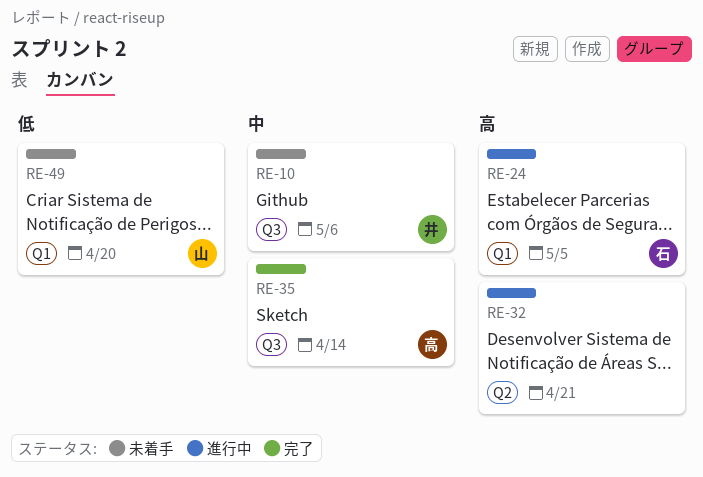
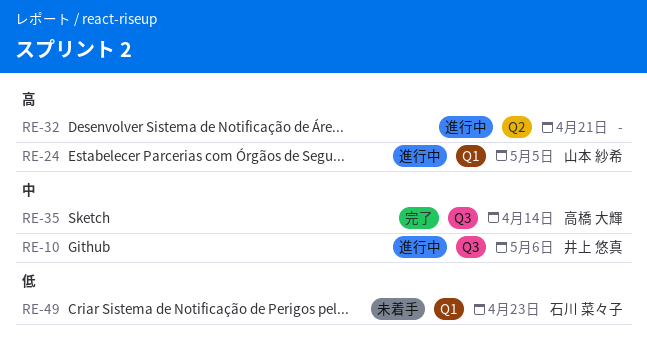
RE-10, status: 未着手 -> 進行中
RE-24, owner: 石川 菜々子 -> 山本 紗希
RE-49, owner: 山本 紗希 -> 石川 菜々子
RE-49, due: Apr 20 -> Apr 23

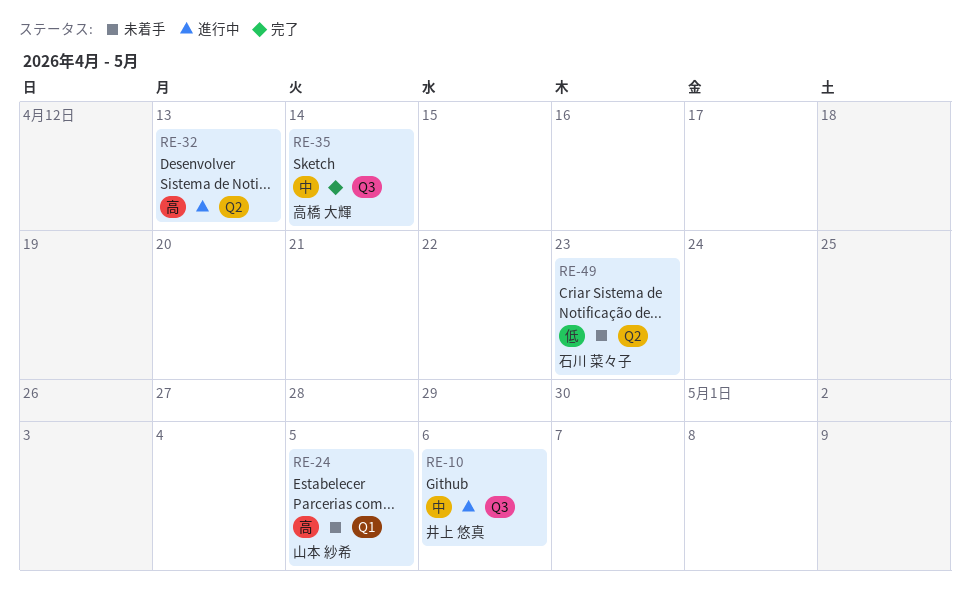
RE-24, status: 進行中 -> 未着手
RE-32, due: Apr 21 -> Apr 13
RE-49, label: Q1 -> Q2

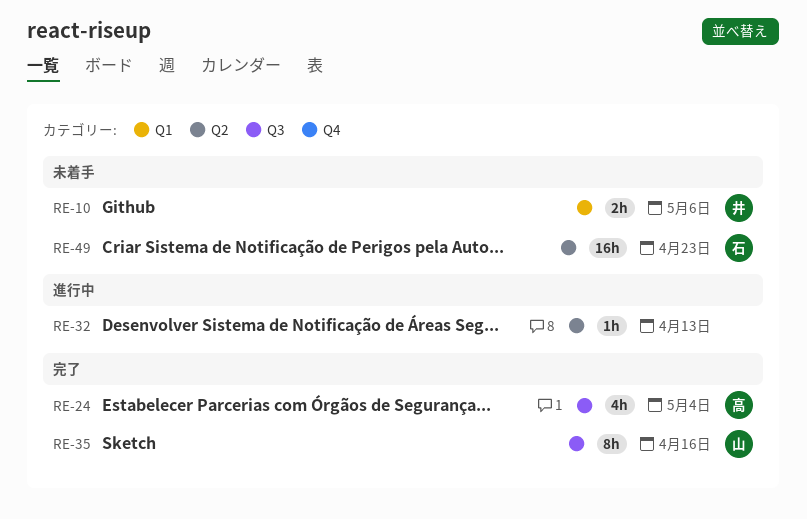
RE-10, status: 進行中 -> 未着手
RE-10, label: Q3 -> Q1
RE-24, status: 未着手 -> 完了
RE-24, owner: 山本 紗希 -> 高橋 大輝
RE-24, label: Q1 -> Q3
RE-24, due: May 5 -> May 4
RE-35, owner: 高橋 大輝 -> 山本 紗希
RE-35, due: Apr 14 -> Apr 16

